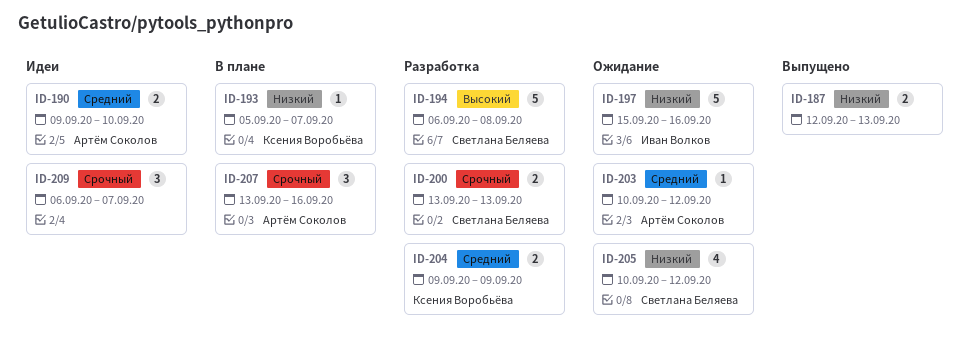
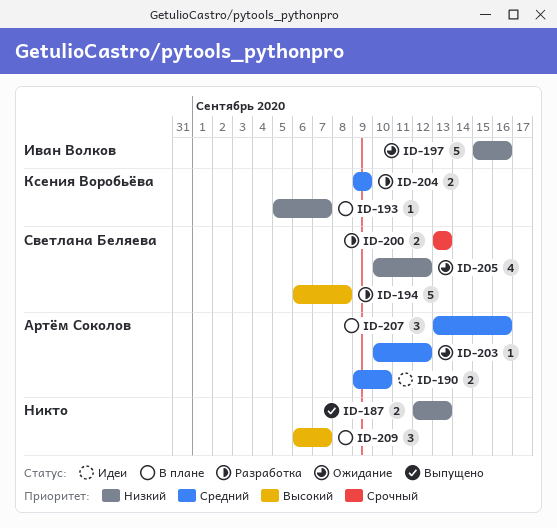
ID-207, priority: Срочный -> Средний
ID-209, status: Идеи -> В плане
ID-209, priority: Срочный -> Высокий

